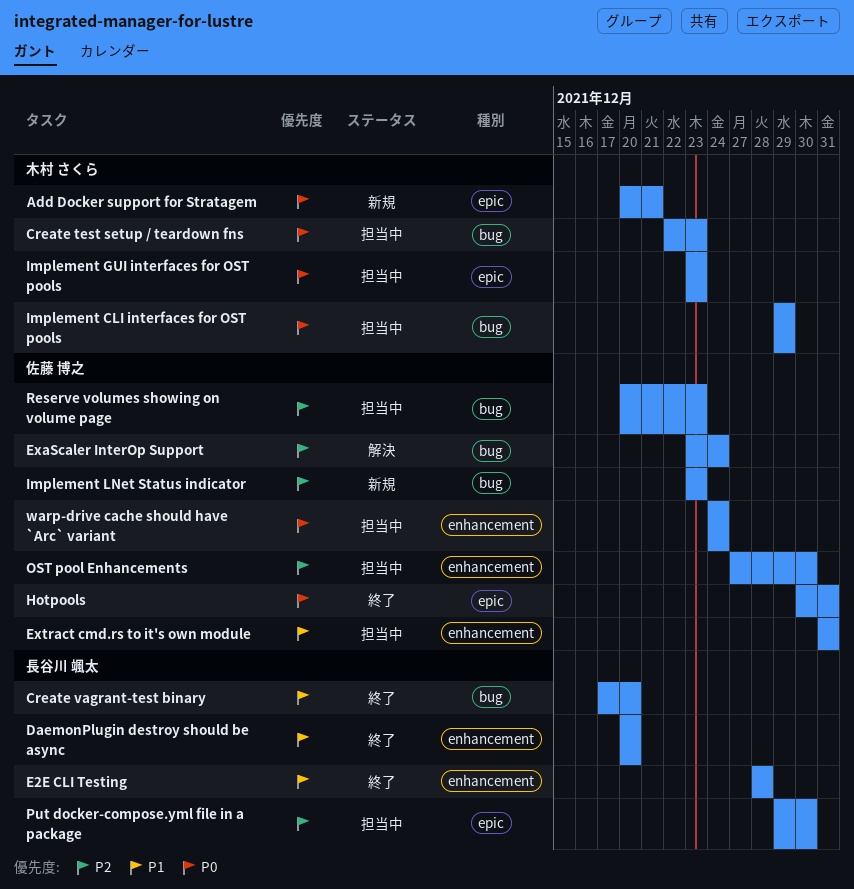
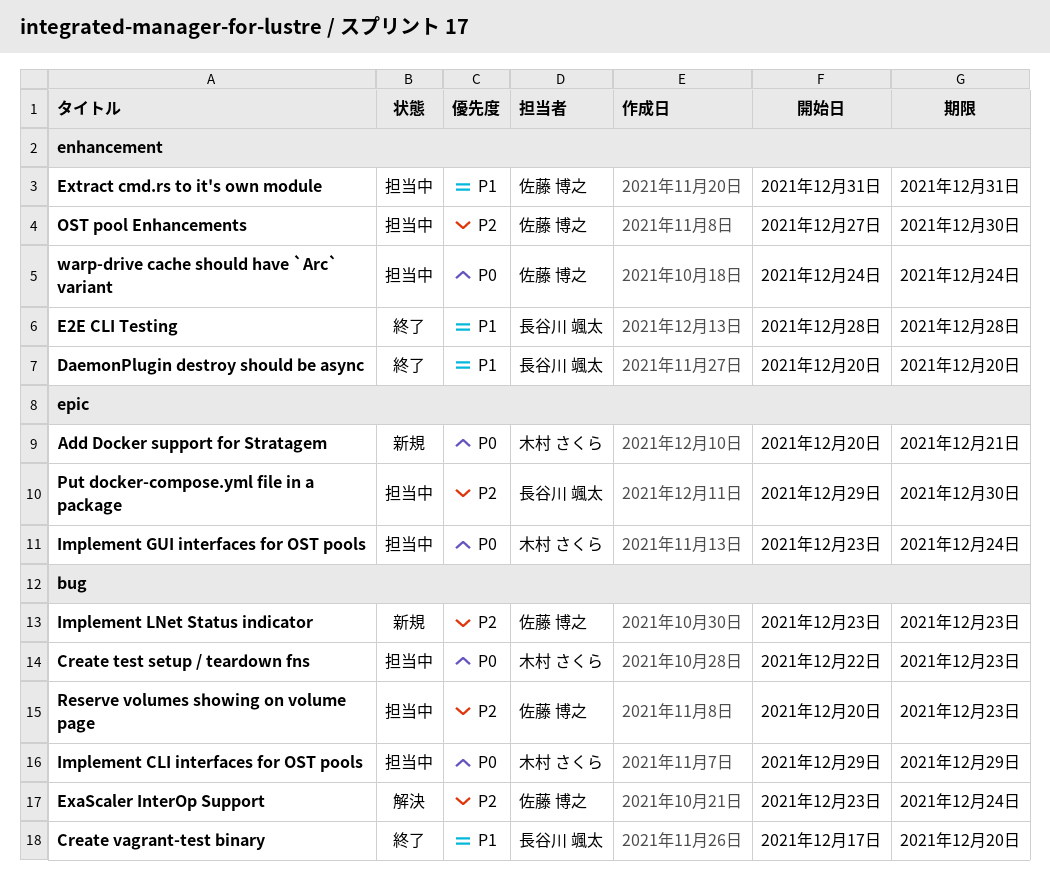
Hotpools: present -> none
Implement GUI interfaces for OST pools, due: Dec 23 -> Dec 24

